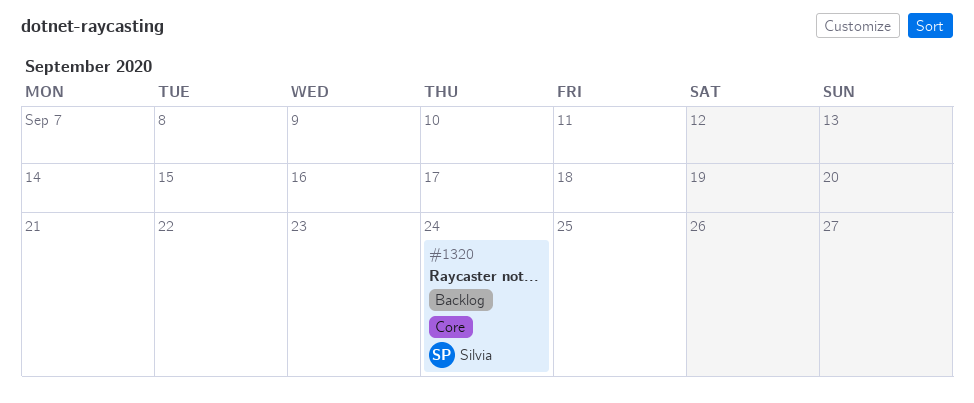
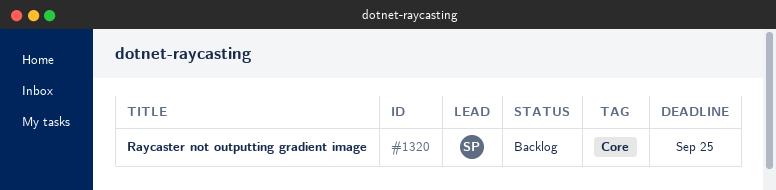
#1320, due: Sep 24 -> Sep 25

